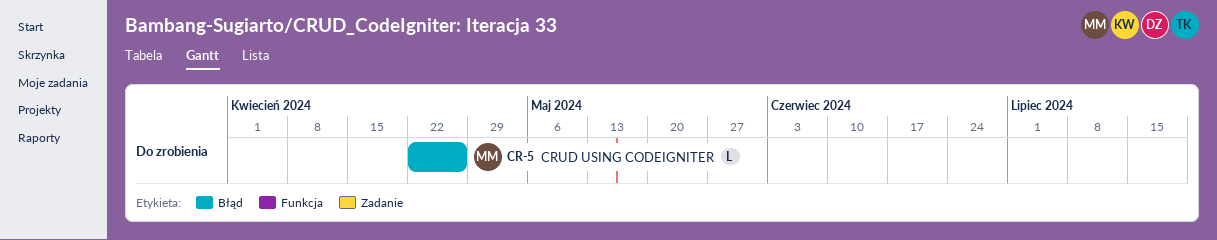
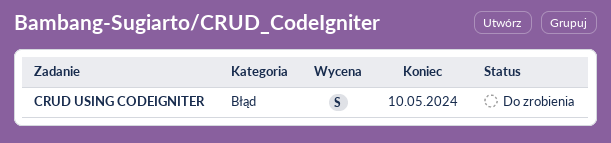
CRUD USING CODEIGNITER, estimate: L -> S
CRUD USING CODEIGNITER, due: Apr 26 -> May 10

